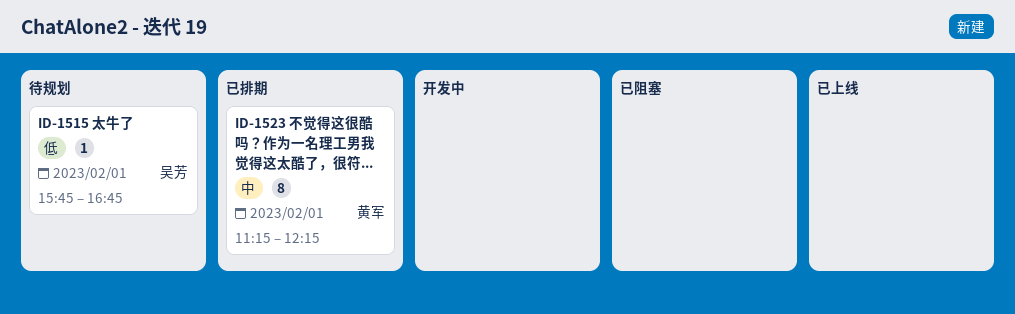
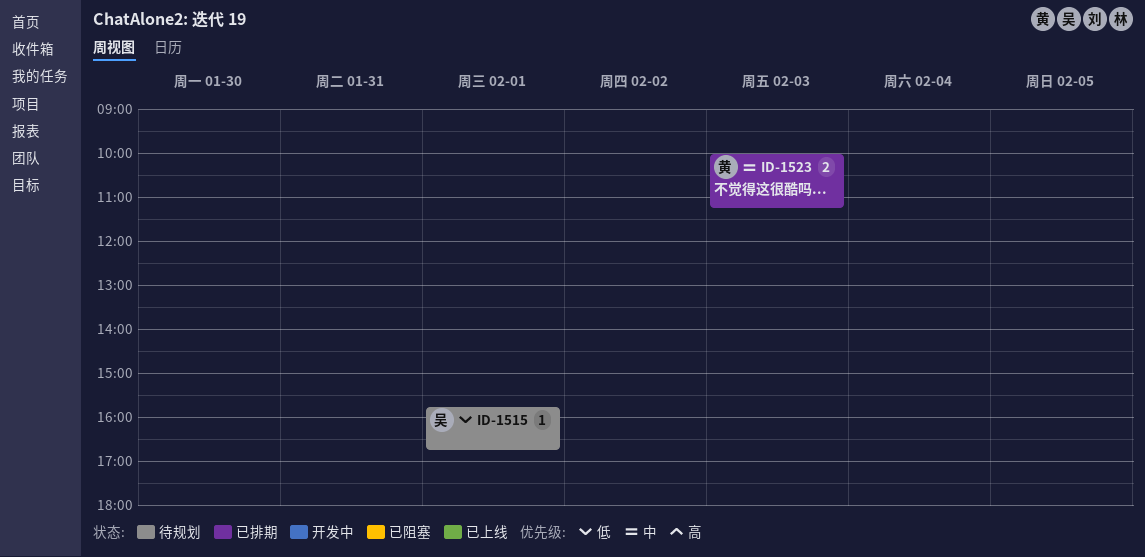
ID-1523, estimate: 8 -> 2
ID-1523, day: Feb 1 -> Feb 3
ID-1523, begins: 11:15 -> 10:00
ID-1523, ends: 12:15 -> 11:15

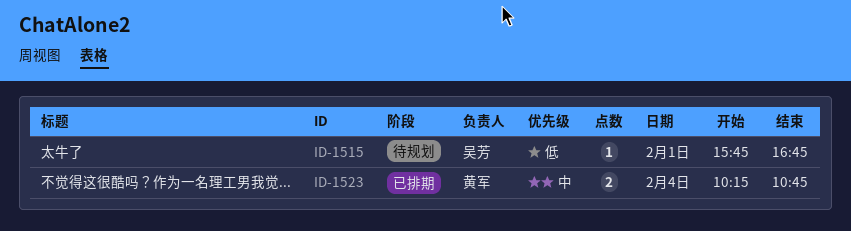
ID-1523, day: Feb 3 -> Feb 4
ID-1523, begins: 10:00 -> 10:15
ID-1523, ends: 11:15 -> 10:45

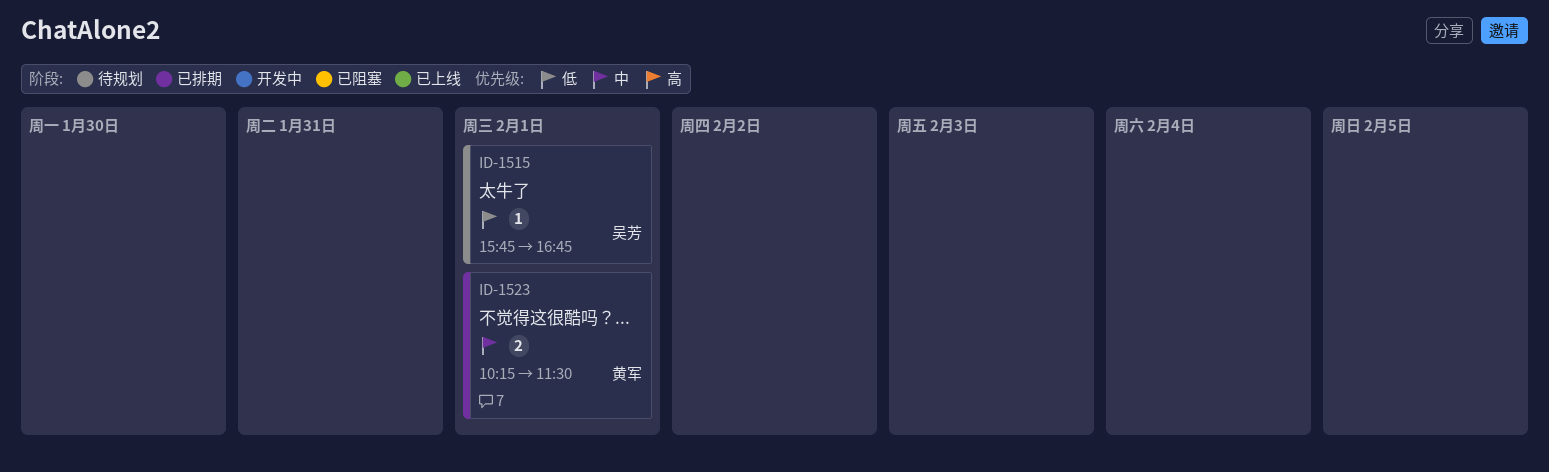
ID-1523, day: Feb 4 -> Feb 1
ID-1523, ends: 10:45 -> 11:30

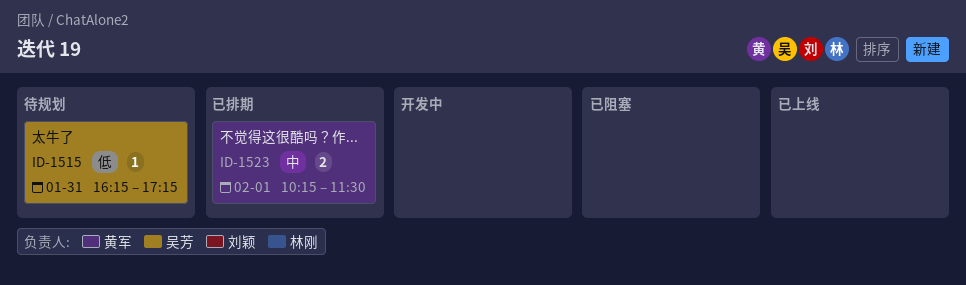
ID-1515, day: Feb 1 -> Jan 31
ID-1515, begins: 15:45 -> 16:15
ID-1515, ends: 16:45 -> 17:15

